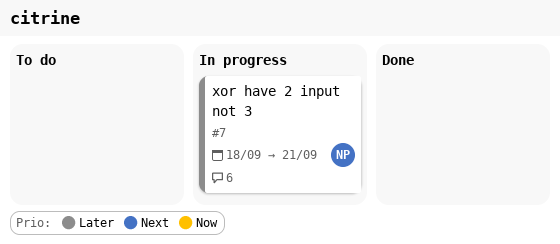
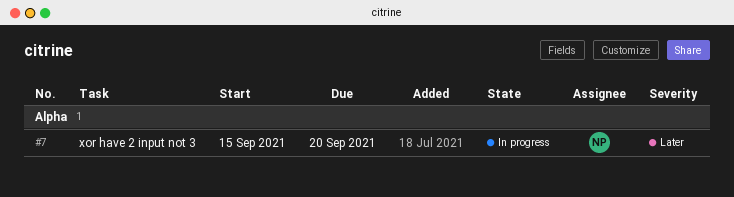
#7, start: Sep 18 -> Sep 15
#7, due: Sep 21 -> Sep 20

